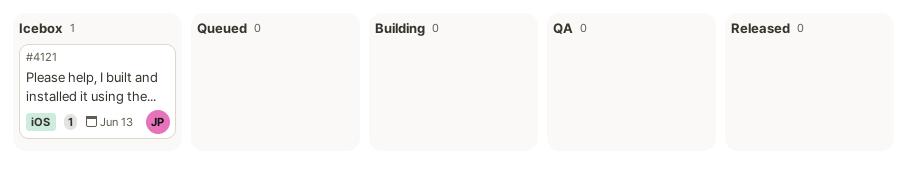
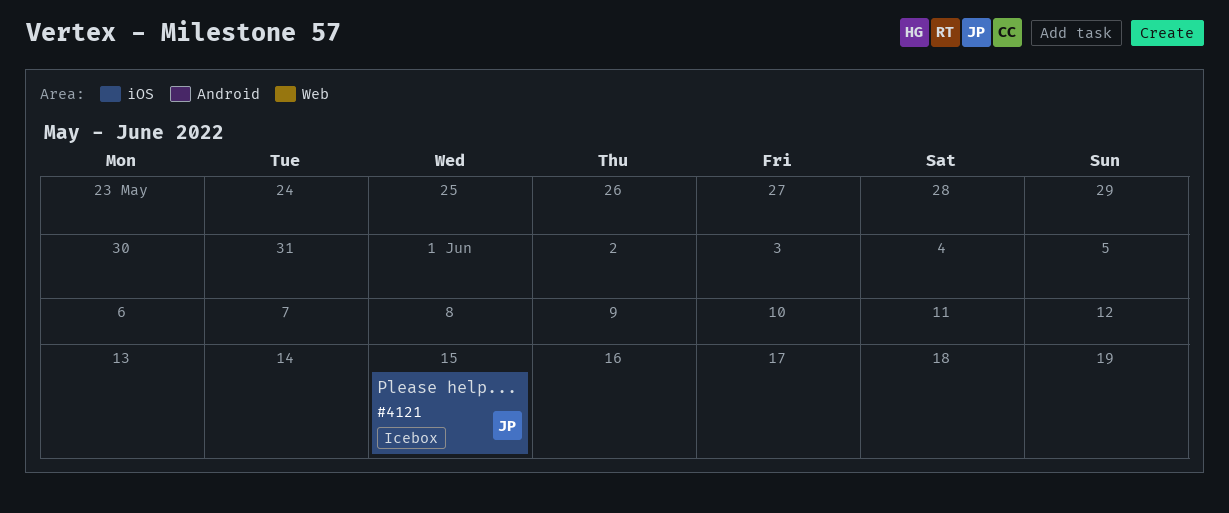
#4121, due: Jun 13 -> Jun 15

